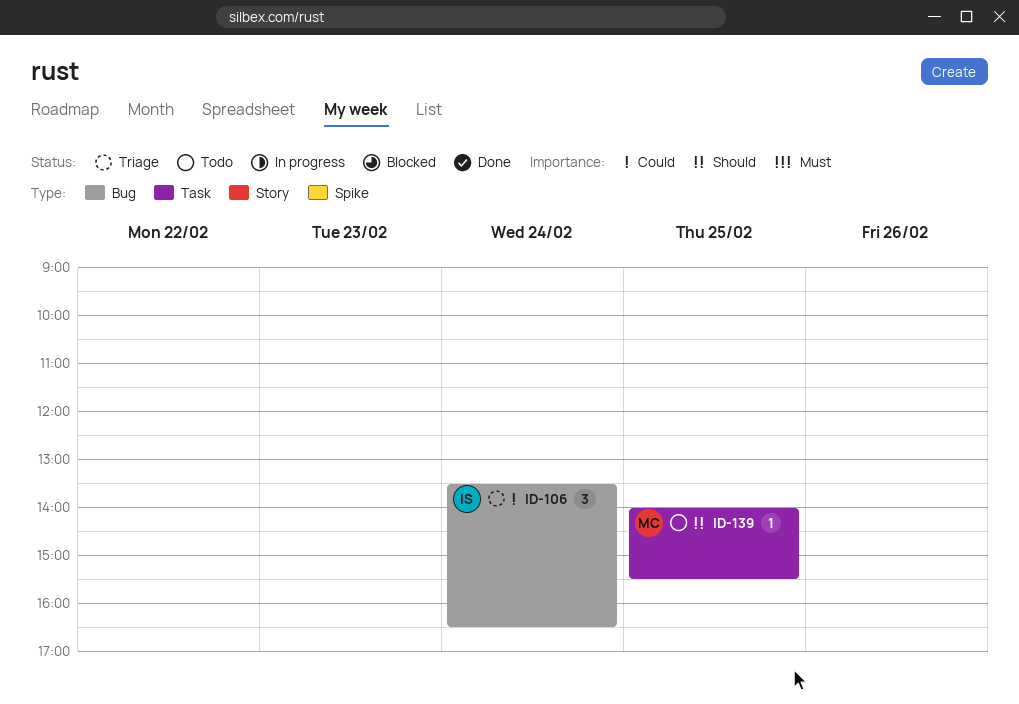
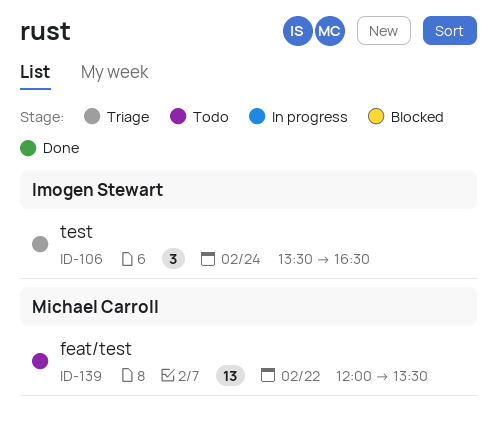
ID-139, estimate: 1 -> 13
ID-139, day: Feb 25 -> Feb 22
ID-139, begins: 14:00 -> 12:00
ID-139, ends: 15:30 -> 13:30

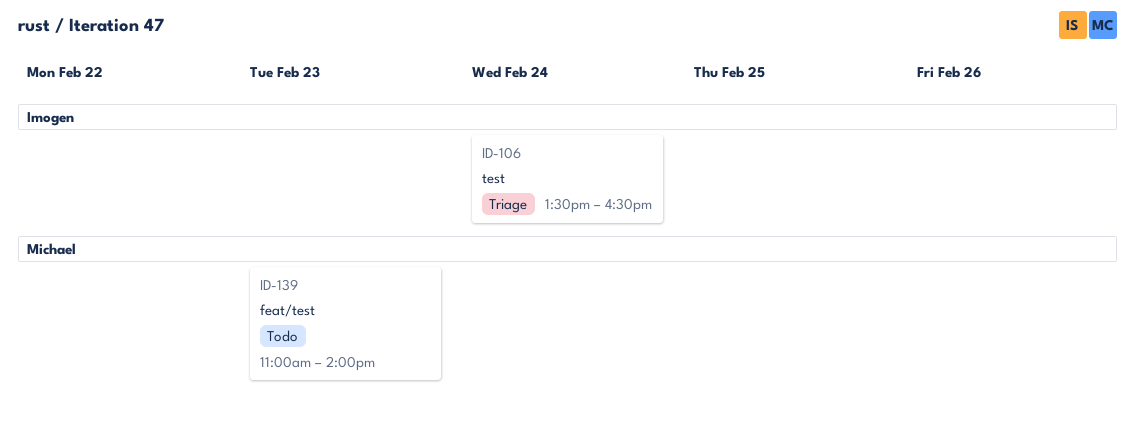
ID-139, day: Feb 22 -> Feb 23
ID-139, begins: 12:00 -> 11:00
ID-139, ends: 13:30 -> 14:00

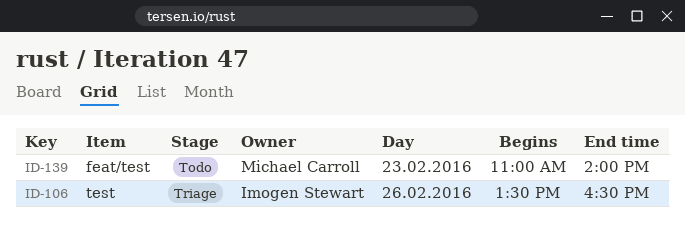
ID-106, day: Feb 24 -> Feb 26

